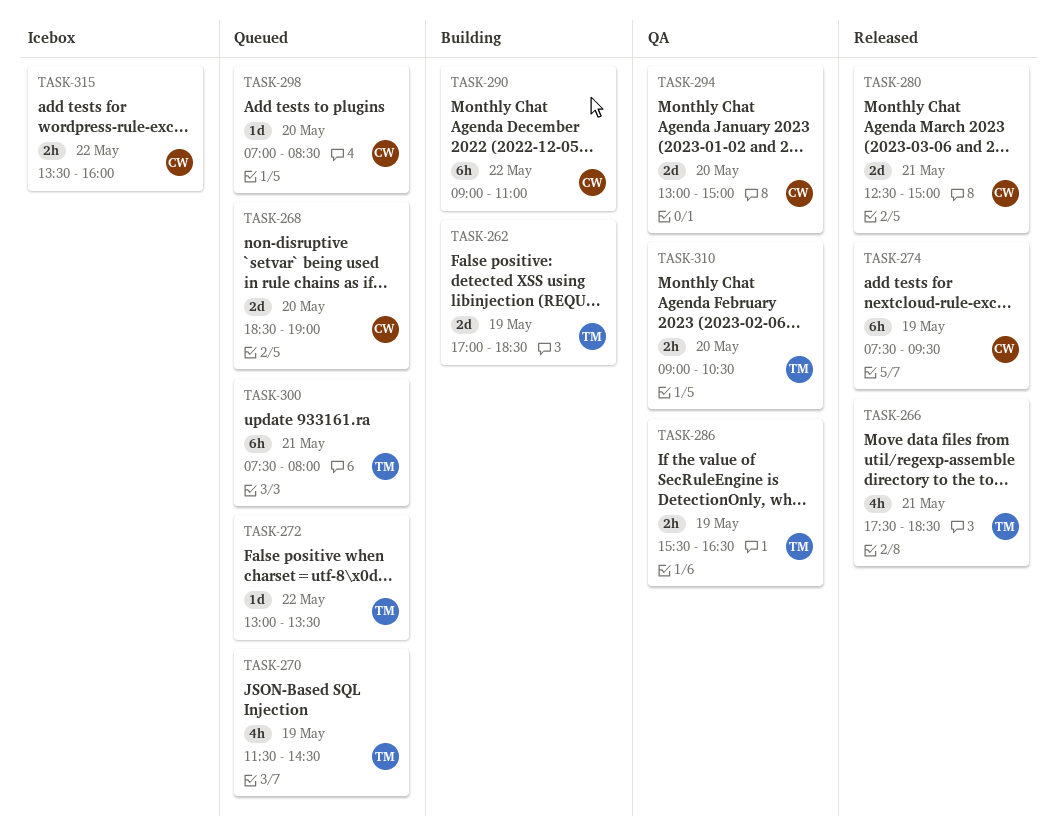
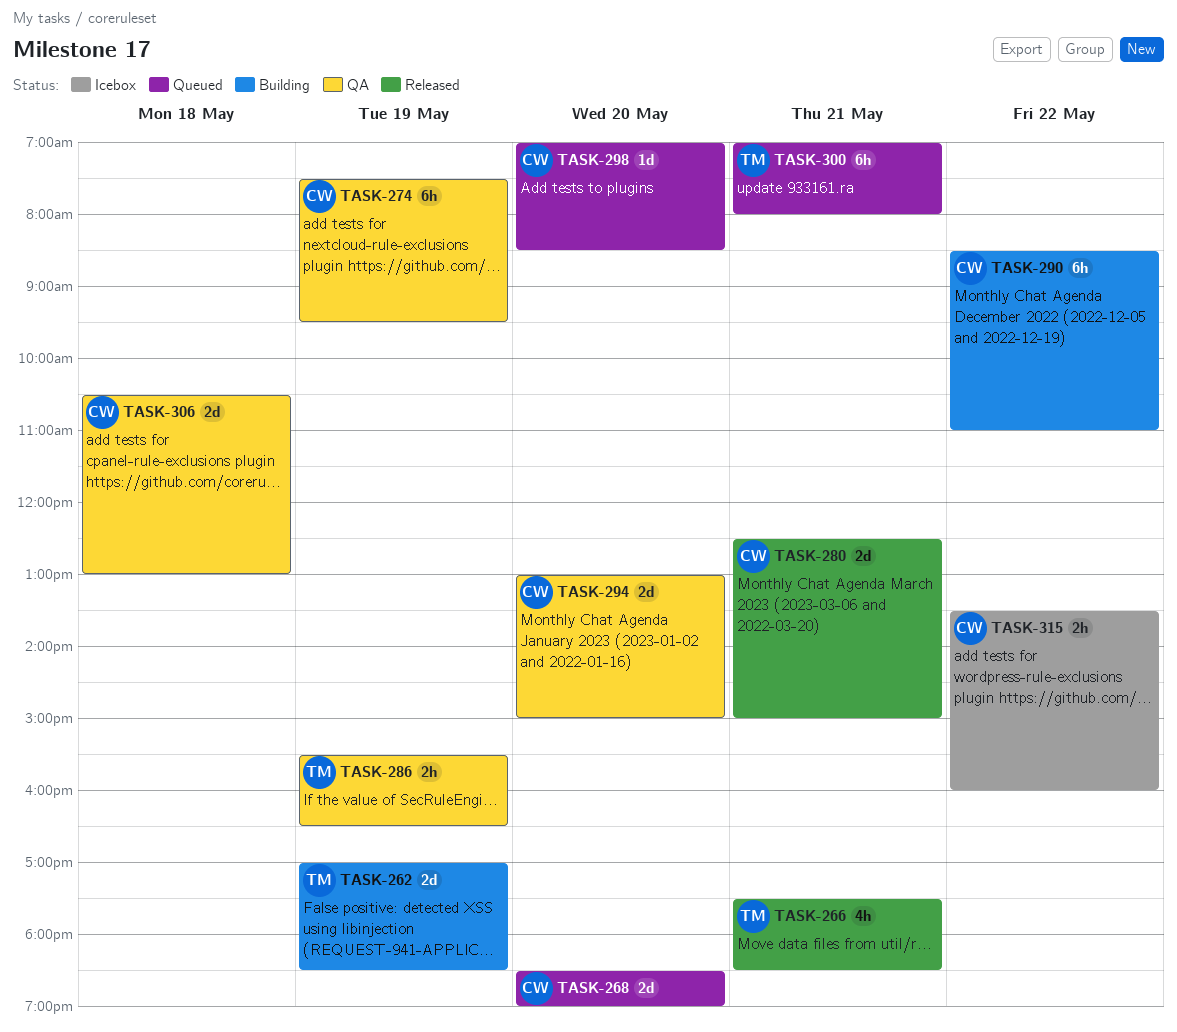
TASK-270: present -> none
TASK-272: present -> none
TASK-274, status: Released -> QA
TASK-290, begins: 09:00 -> 08:30
TASK-300, begins: 07:30 -> 07:00
TASK-306: none -> present
TASK-310: present -> none

